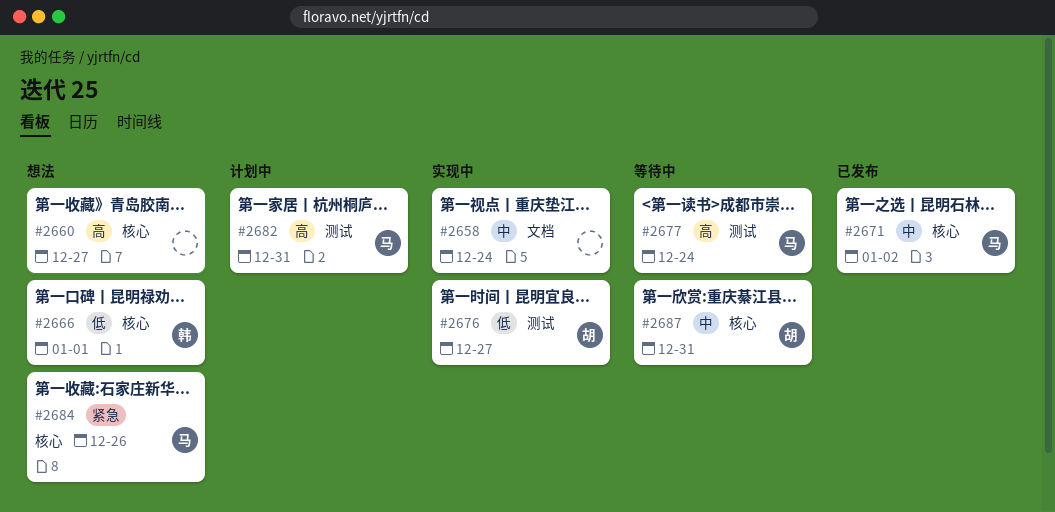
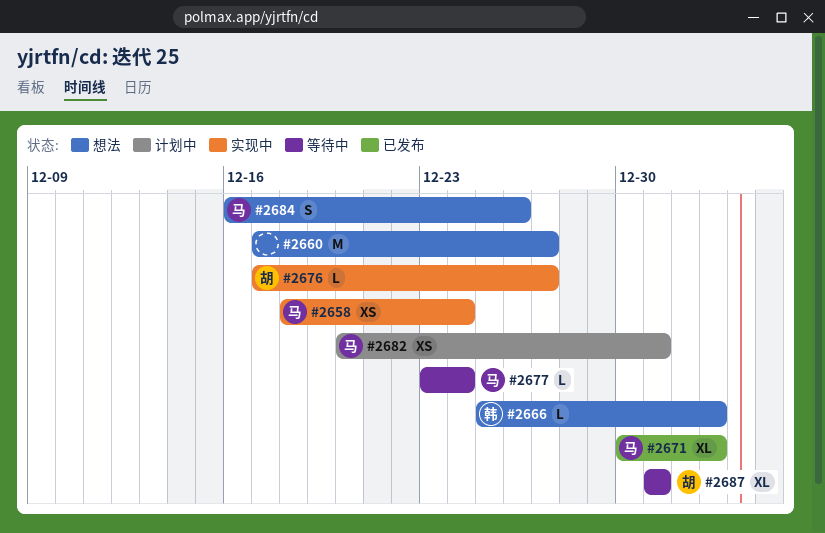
#2658, owner: none -> 马
#2666, due: Jan 1 -> Jan 2

